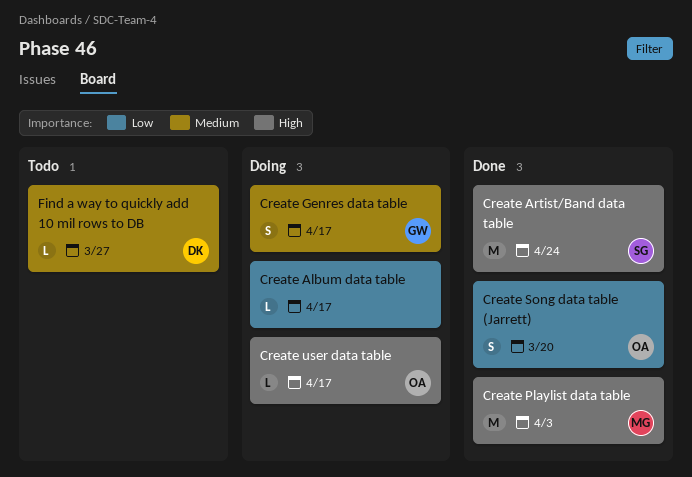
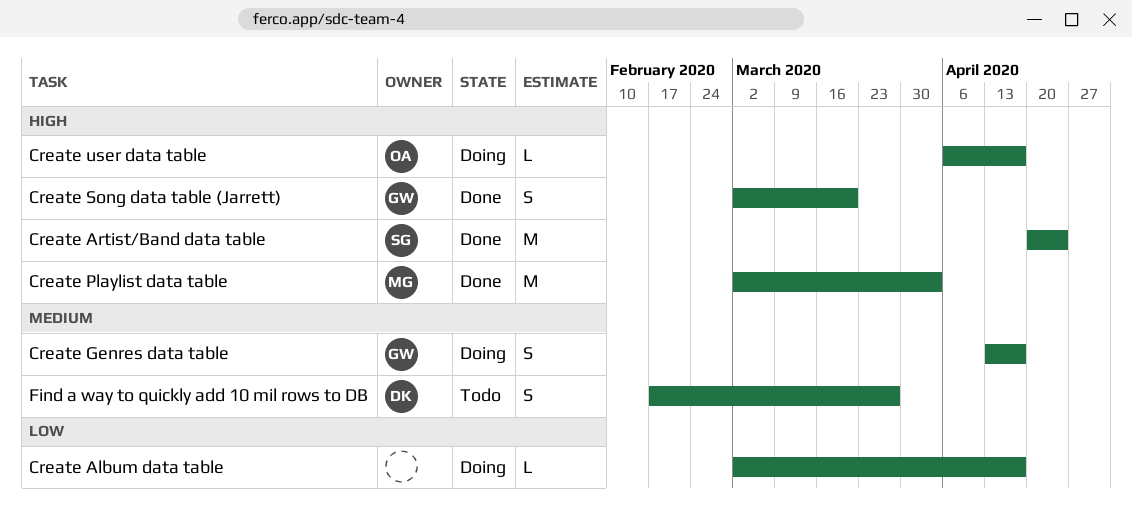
Create Song data table (Jarrett), owner: OA -> GW
Create Song data table (Jarrett), priority: Low -> High
Find a way to quickly add 10 mil rows to DB, estimate: L -> S

